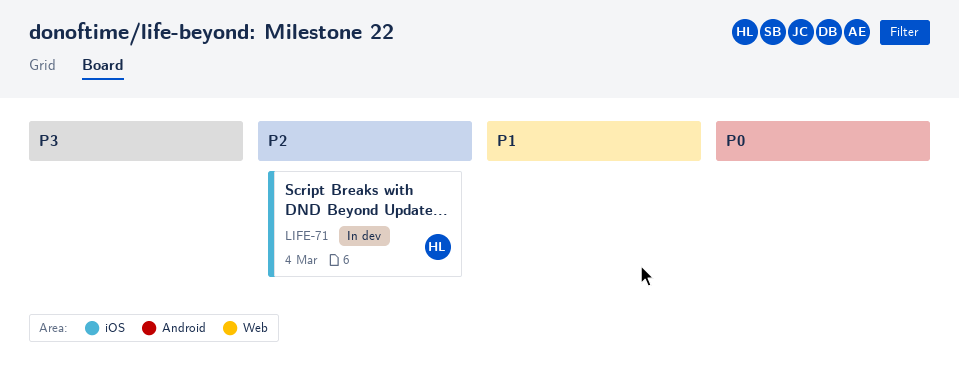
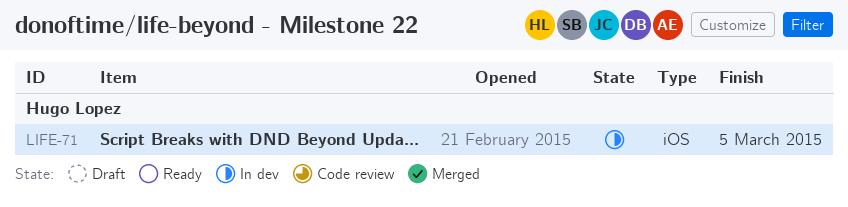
LIFE-71, due: Mar 4 -> Mar 5

